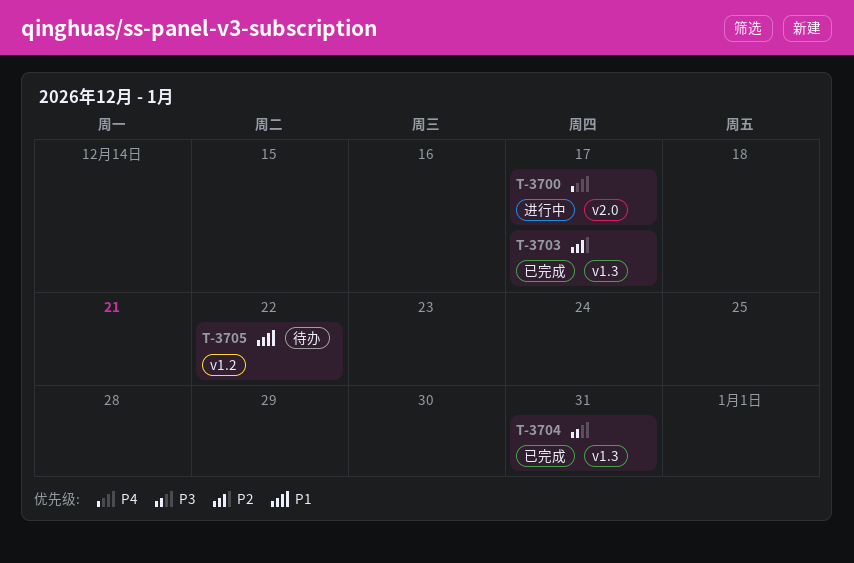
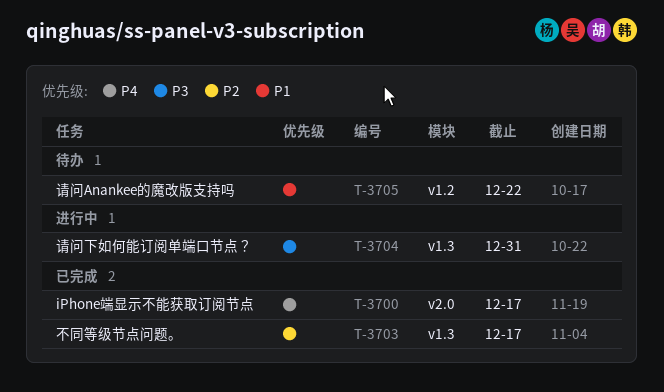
T-3700, status: 进行中 -> 已完成
T-3704, status: 已完成 -> 进行中

